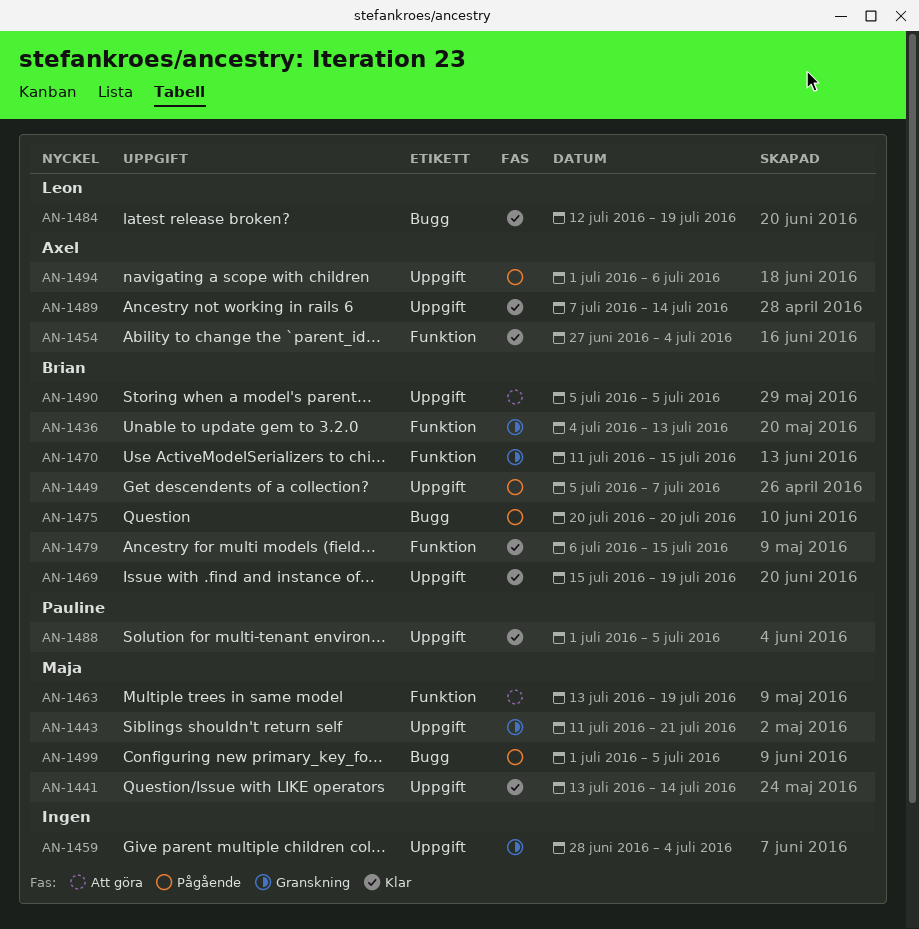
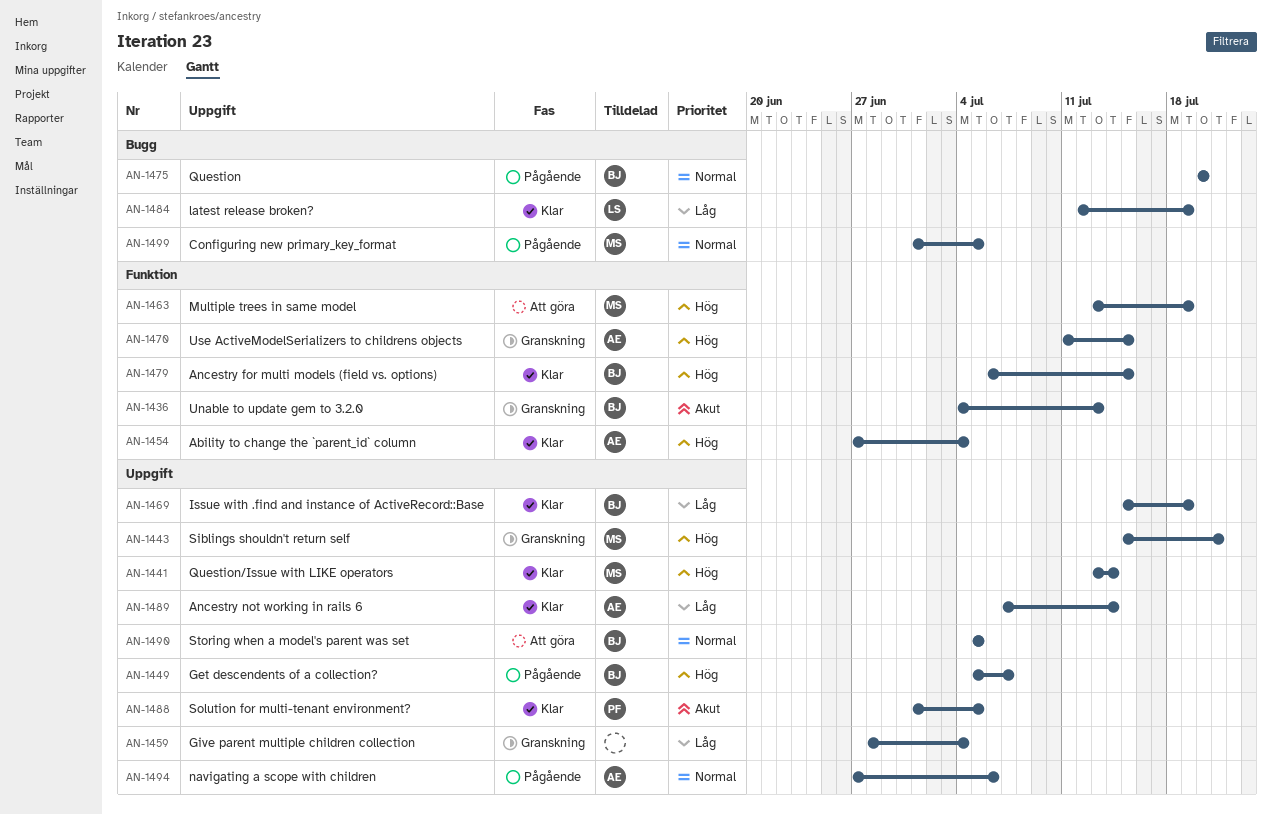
AN-1443, start: Jul 11 -> Jul 15
AN-1470, owner: Brian -> Axel
AN-1494, start: Jul 1 -> Jun 27

